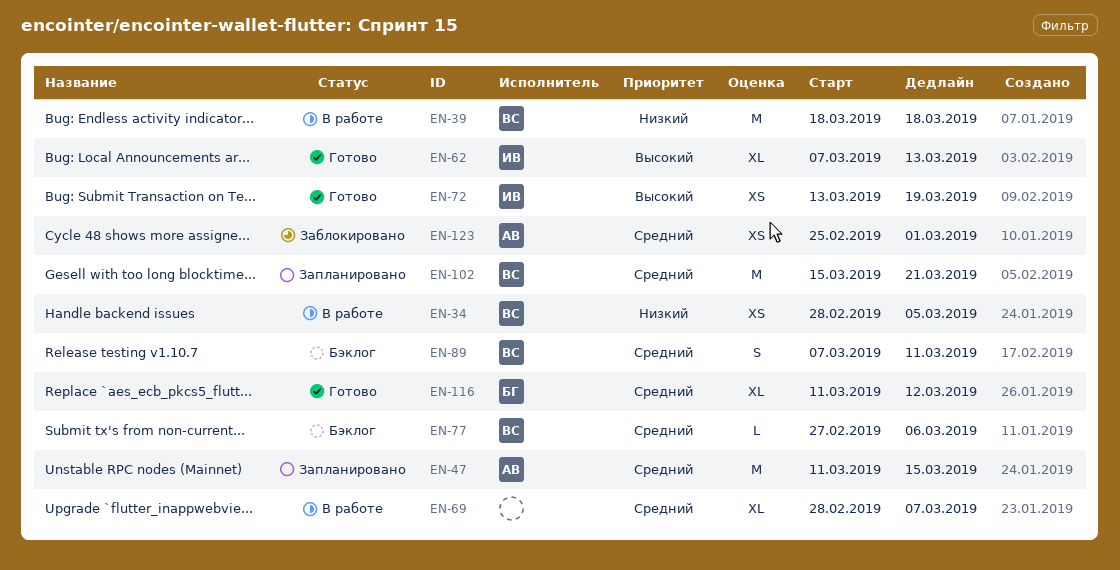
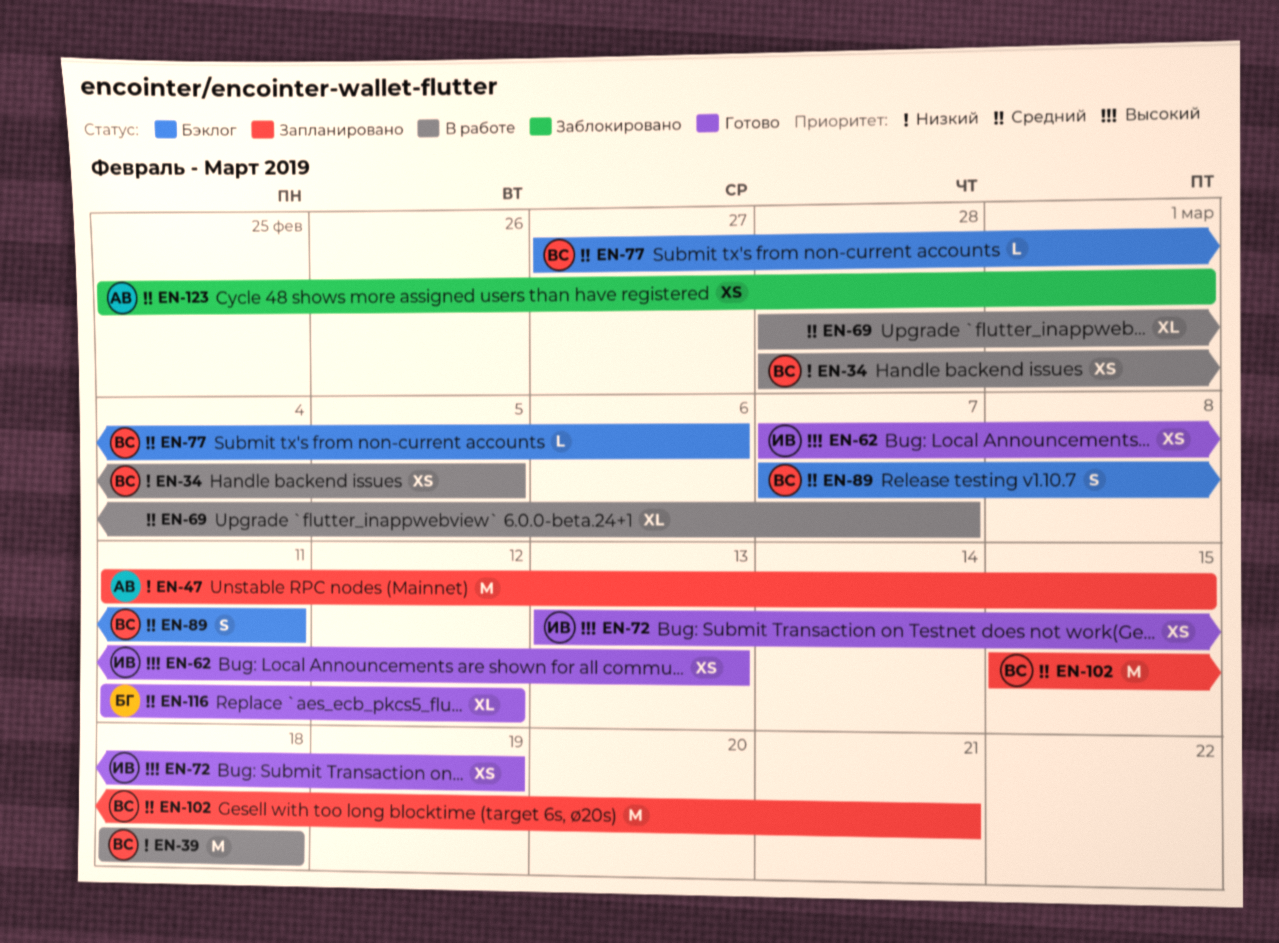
EN-47, priority: Средний -> Низкий
EN-62, estimate: XL -> XS

